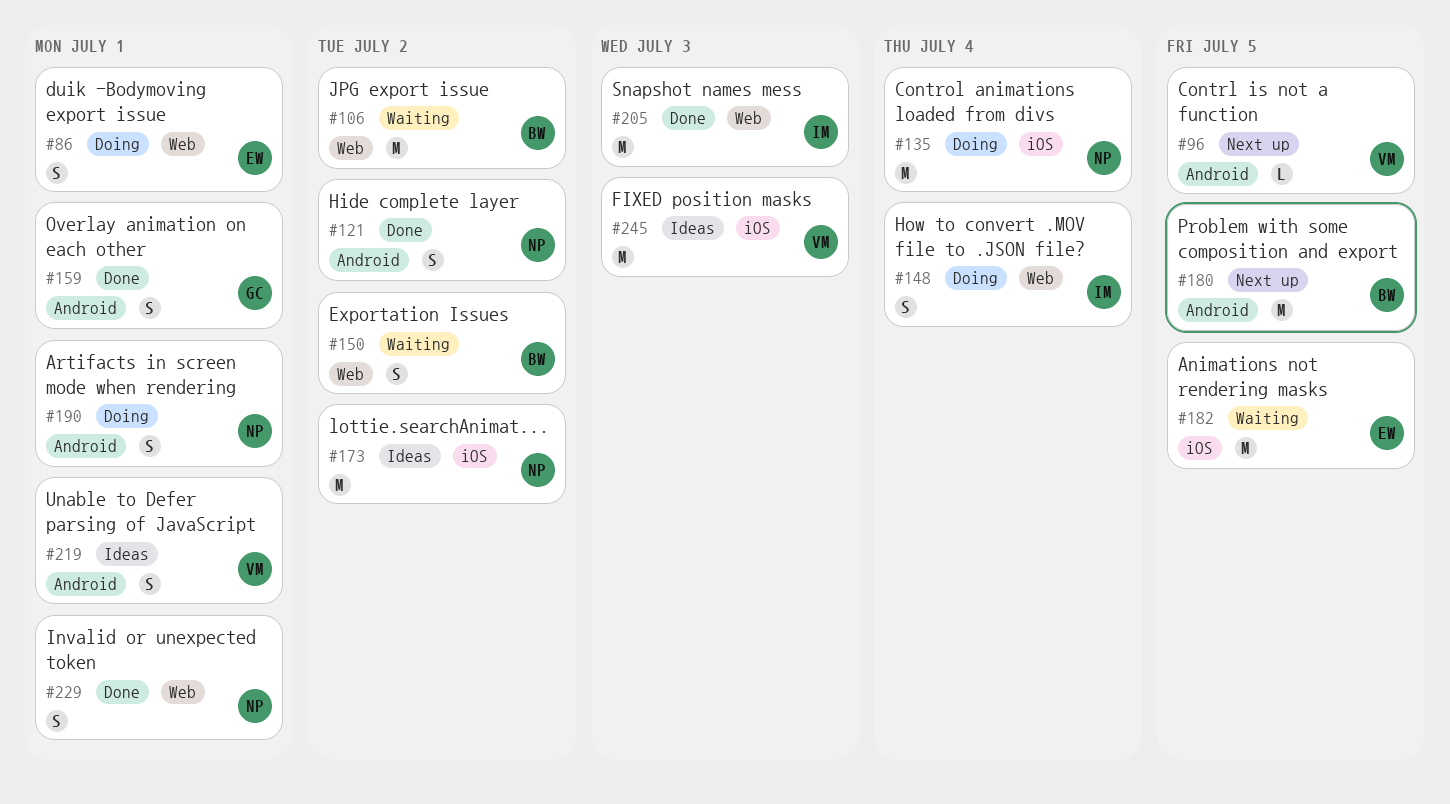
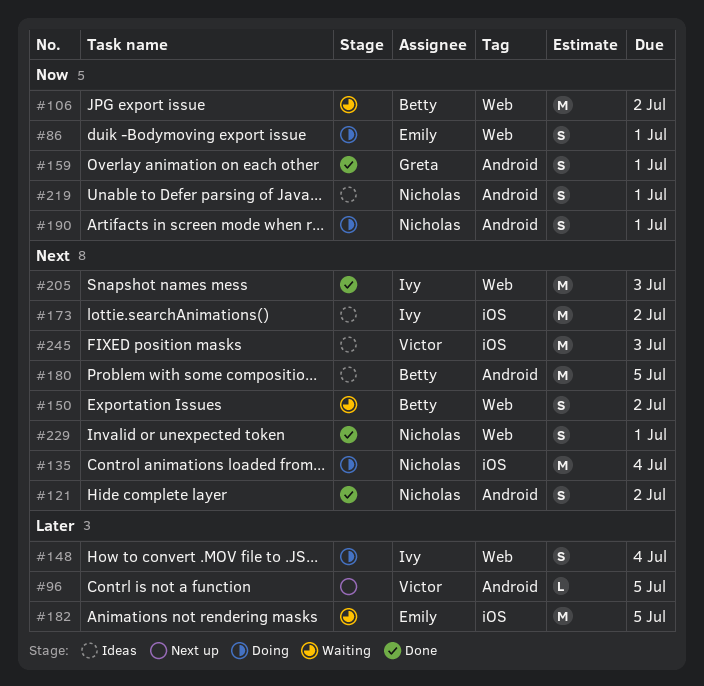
#173, owner: Nicholas -> Ivy
#180, status: Next up -> Ideas
#219, owner: Victor -> Nicholas

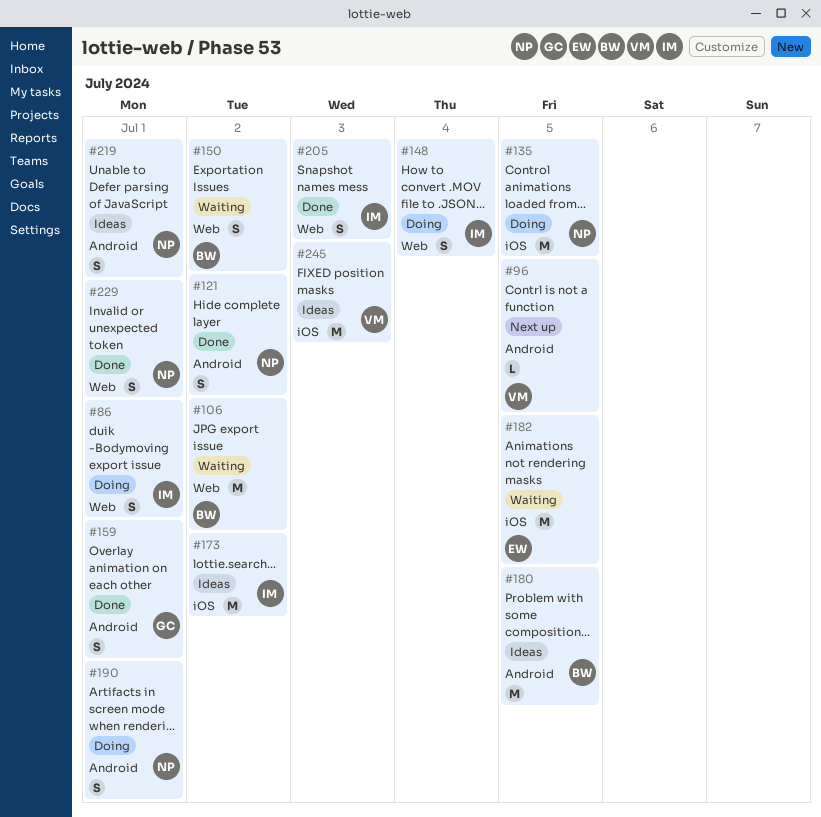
#86, owner: Emily -> Ivy
#135, due: Jul 4 -> Jul 5
#205, estimate: M -> S

